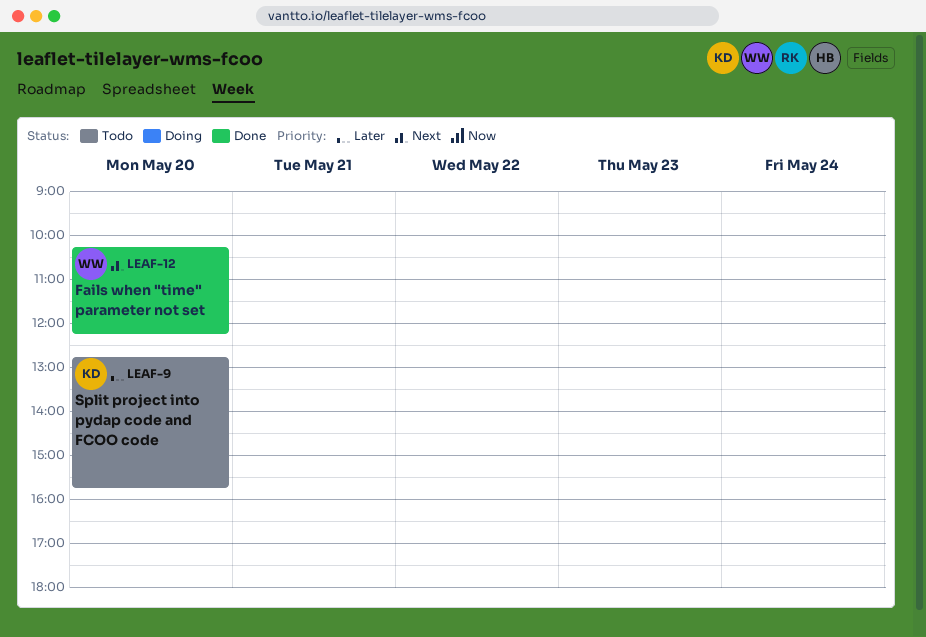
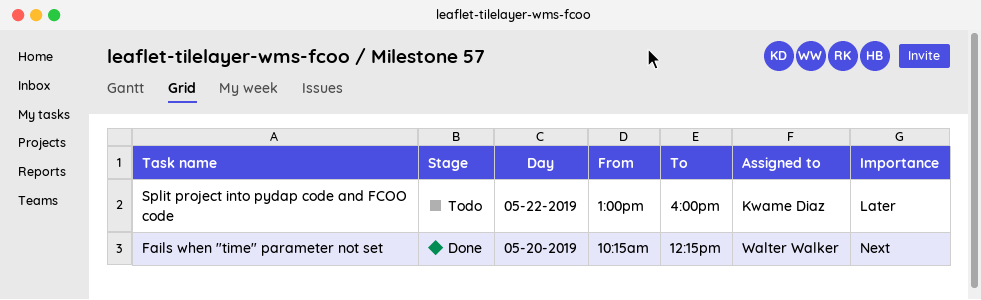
Split project into pydap code and FCOO code, day: May 20 -> May 22
Split project into pydap code and FCOO code, begins: 12:45 -> 13:00
Split project into pydap code and FCOO code, ends: 15:45 -> 16:00

